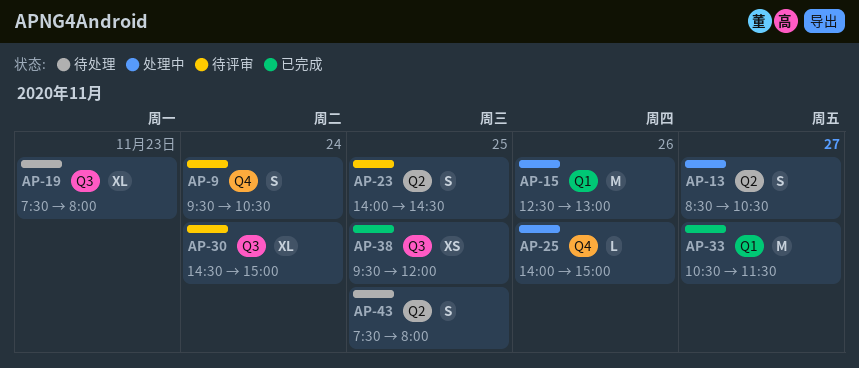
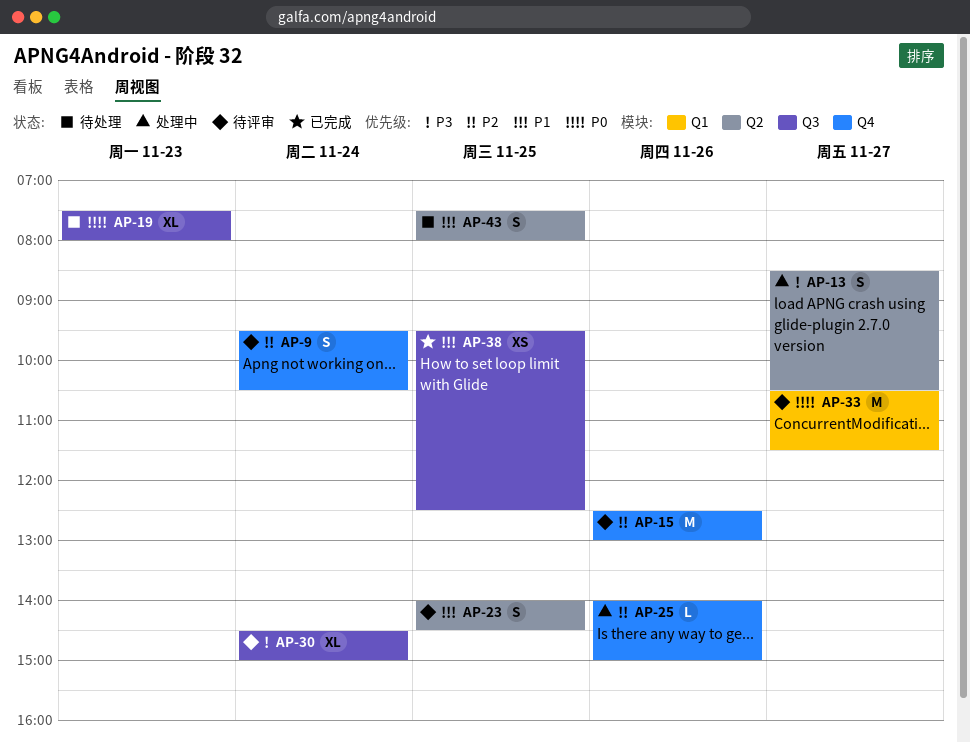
AP-15, status: 处理中 -> 待评审
AP-15, label: Q1 -> Q4
AP-33, status: 已完成 -> 待评审
AP-38, ends: 12:00 -> 12:30

